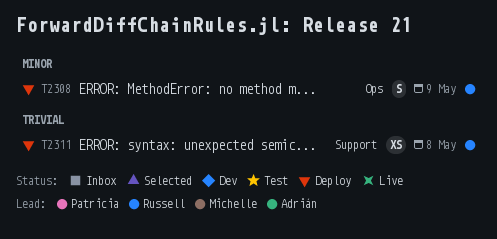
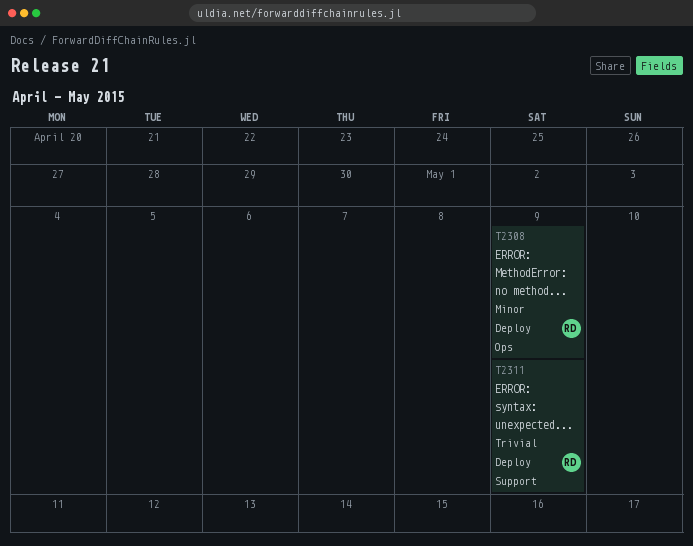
T2311, due: May 8 -> May 9

